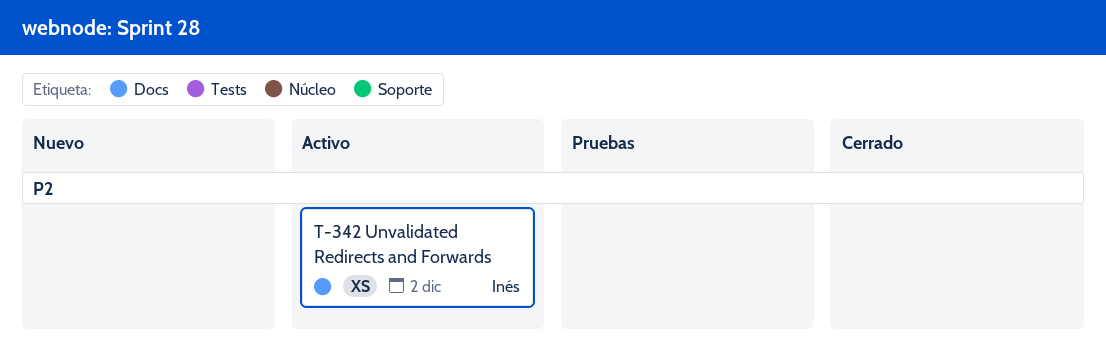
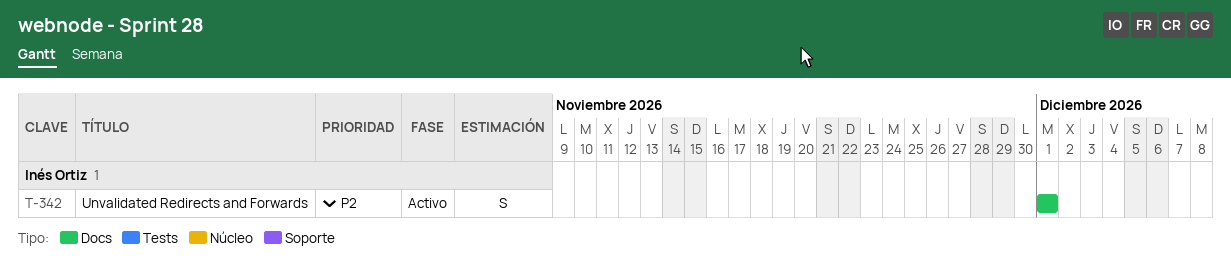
T-342, estimate: XS -> S
T-342, due: Dec 2 -> Dec 1

